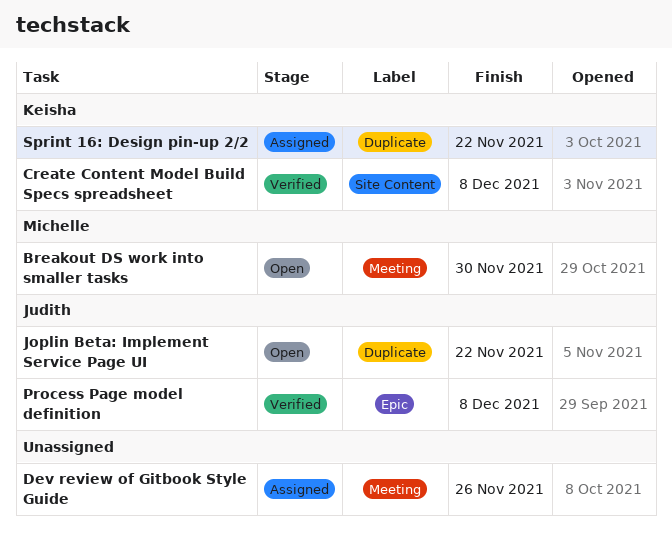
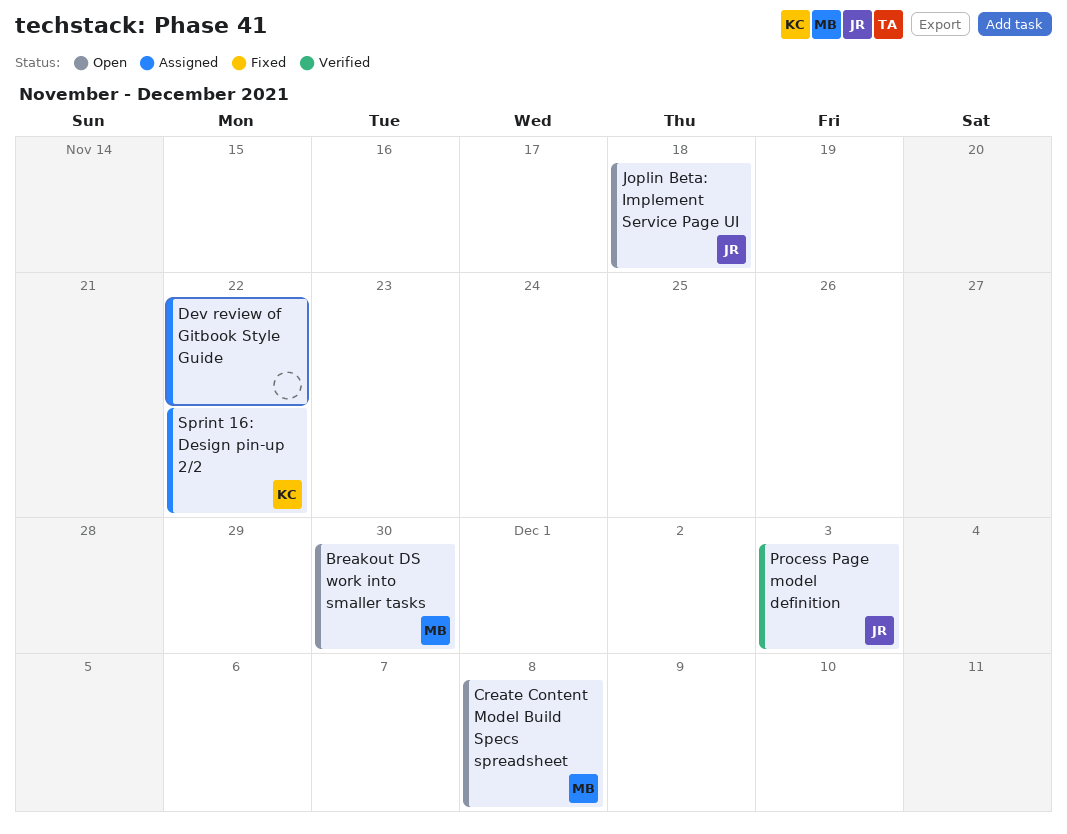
Create Content Model Build Specs spreadsheet, status: Verified -> Open
Create Content Model Build Specs spreadsheet, owner: Keisha -> Michelle
Dev review of Gitbook Style Guide, due: Nov 26 -> Nov 22
Joplin Beta: Implement Service Page UI, due: Nov 22 -> Nov 18
Process Page model definition, due: Dec 8 -> Dec 3

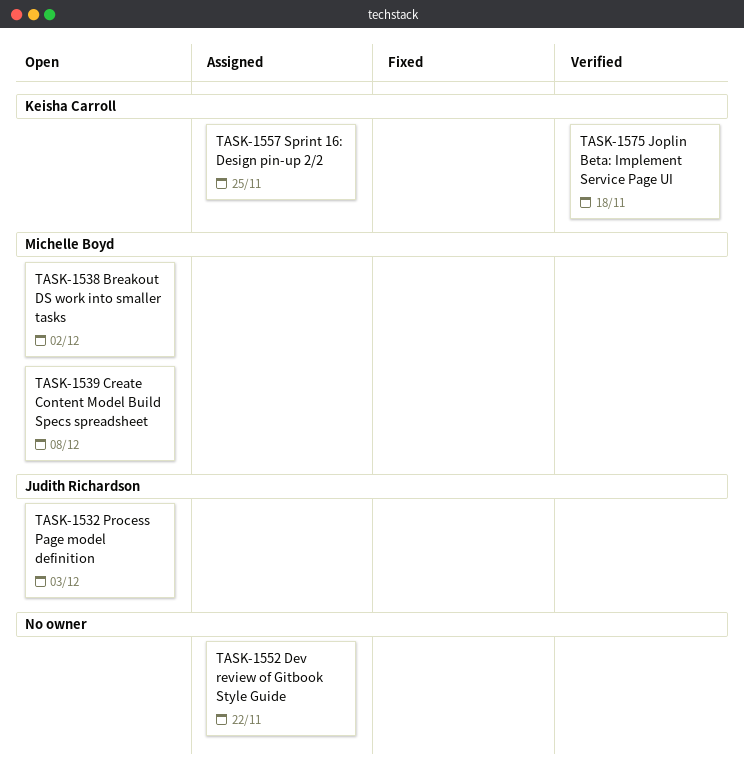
Breakout DS work into smaller tasks, due: Nov 30 -> Dec 2
Joplin Beta: Implement Service Page UI, status: Open -> Verified
Joplin Beta: Implement Service Page UI, owner: Judith Richardson -> Keisha Carroll
Process Page model definition, status: Verified -> Open
Sprint 16: Design pin-up 2/2, due: Nov 22 -> Nov 25

